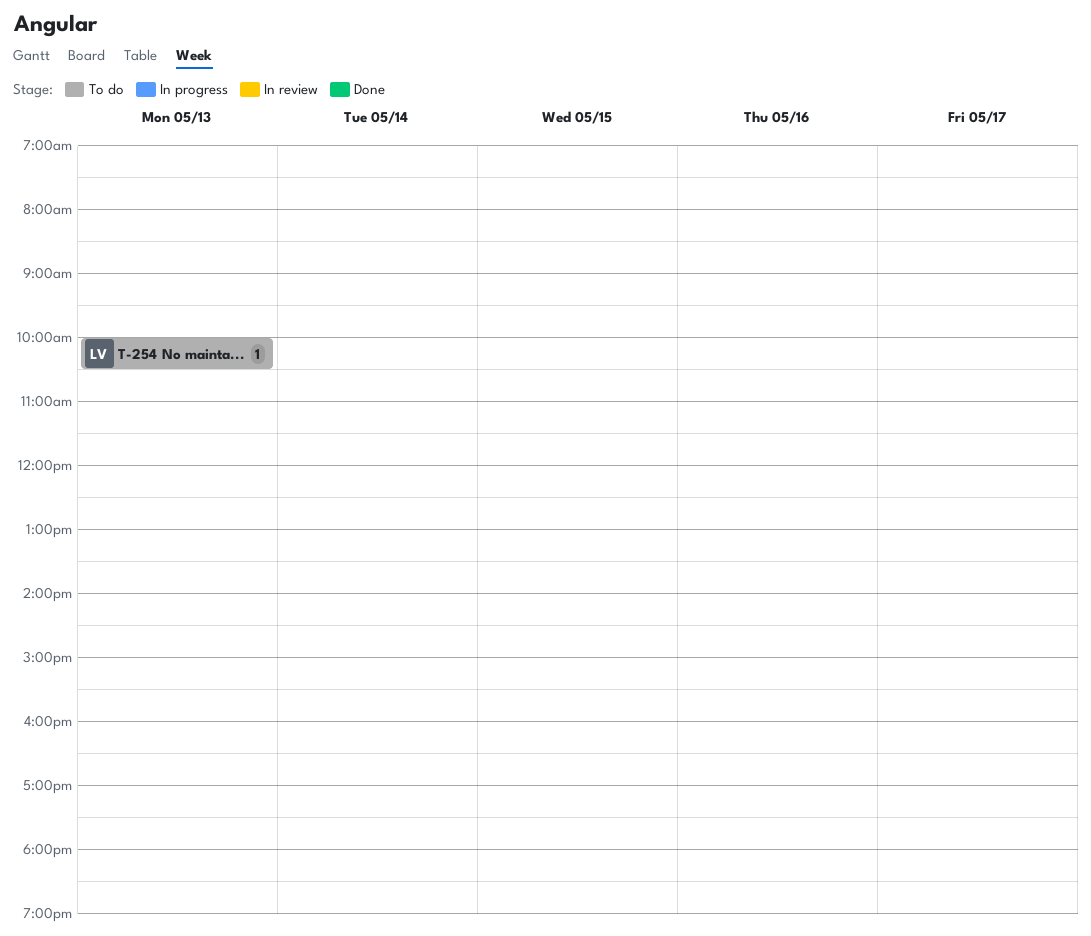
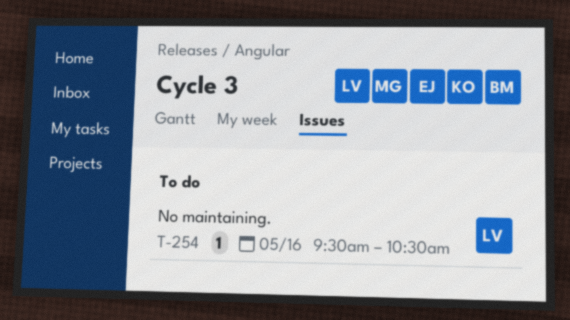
T-254, day: May 13 -> May 16
T-254, begins: 10:00 -> 09:30

